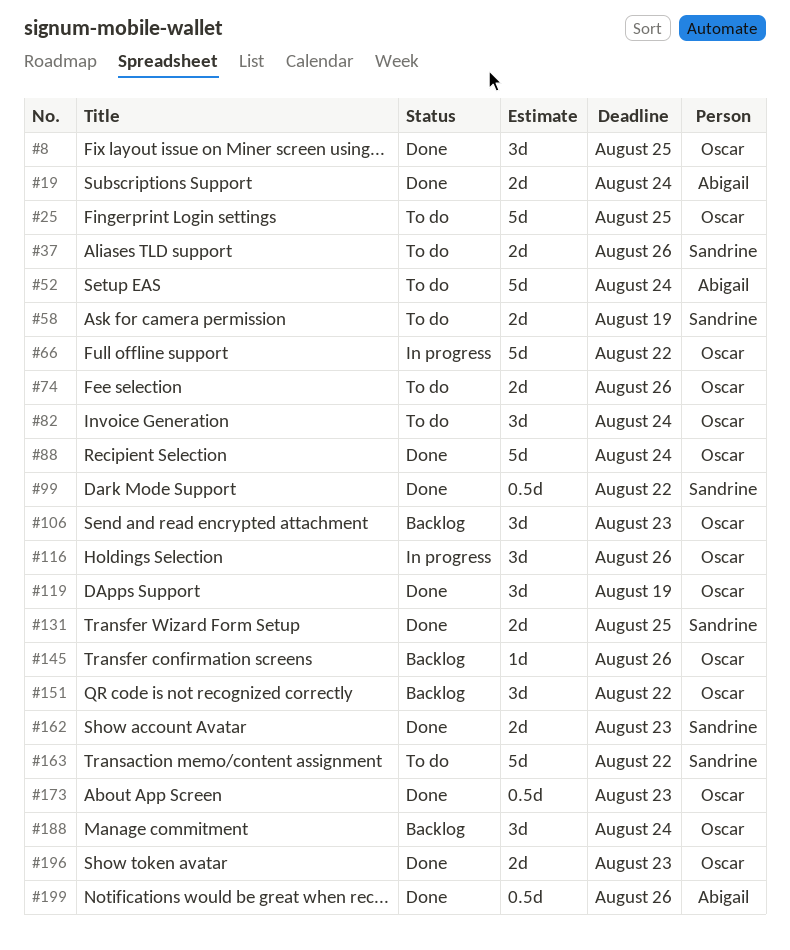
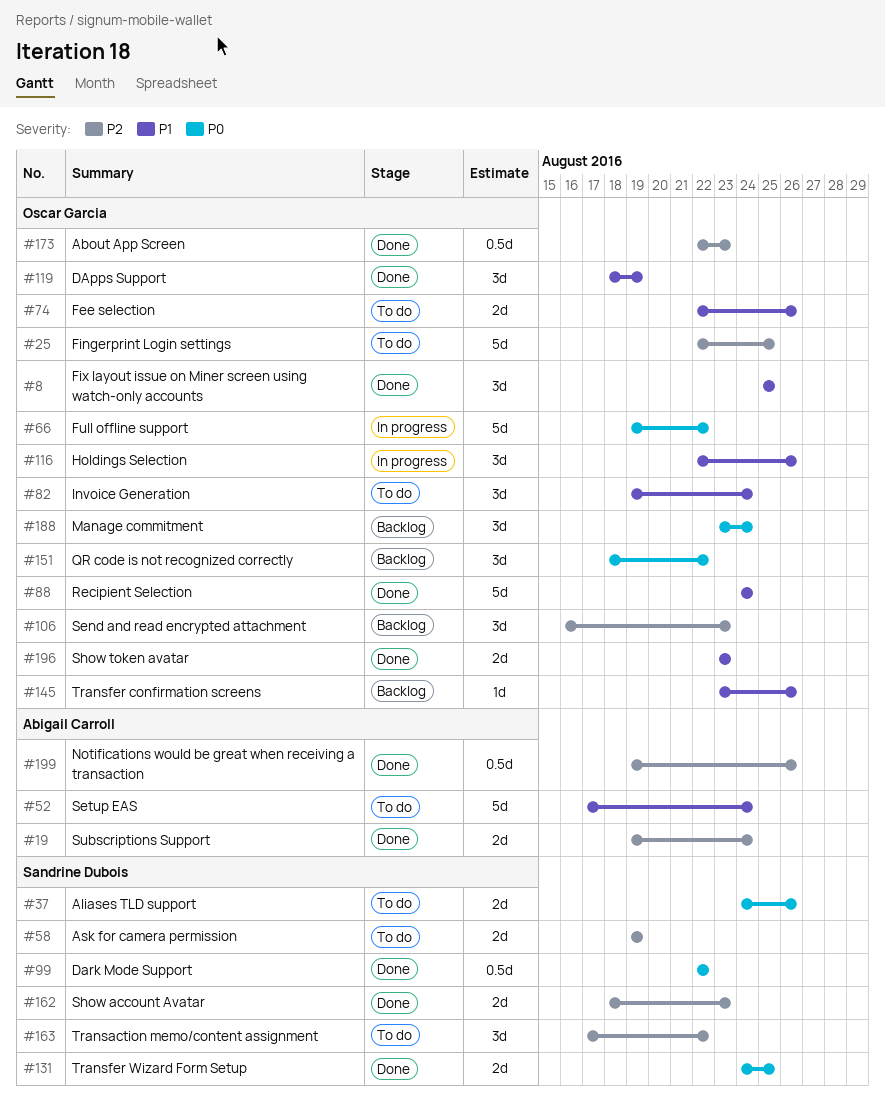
#163, estimate: 5d -> 3d

